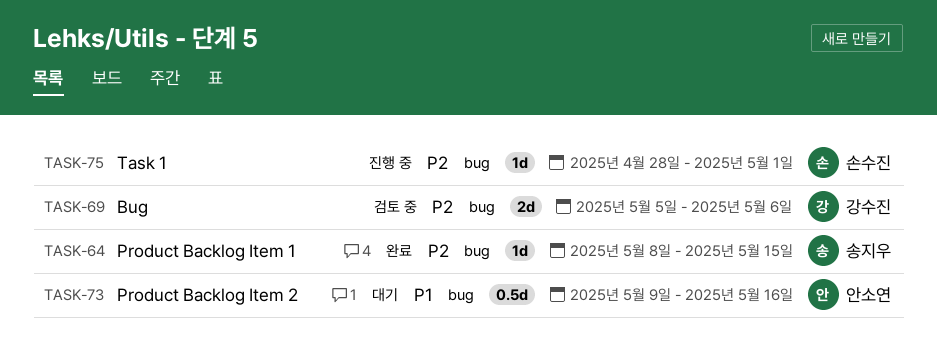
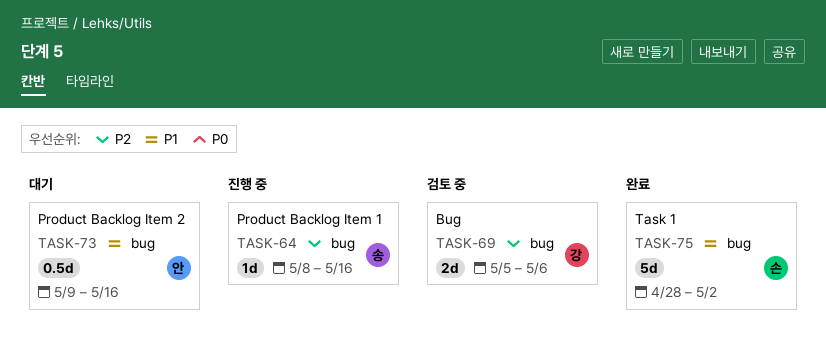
TASK-64, status: 완료 -> 진행 중
TASK-64, due: May 15 -> May 16
TASK-75, status: 진행 중 -> 완료
TASK-75, priority: P2 -> P1
TASK-75, estimate: 1d -> 5d
TASK-75, due: May 1 -> May 2

